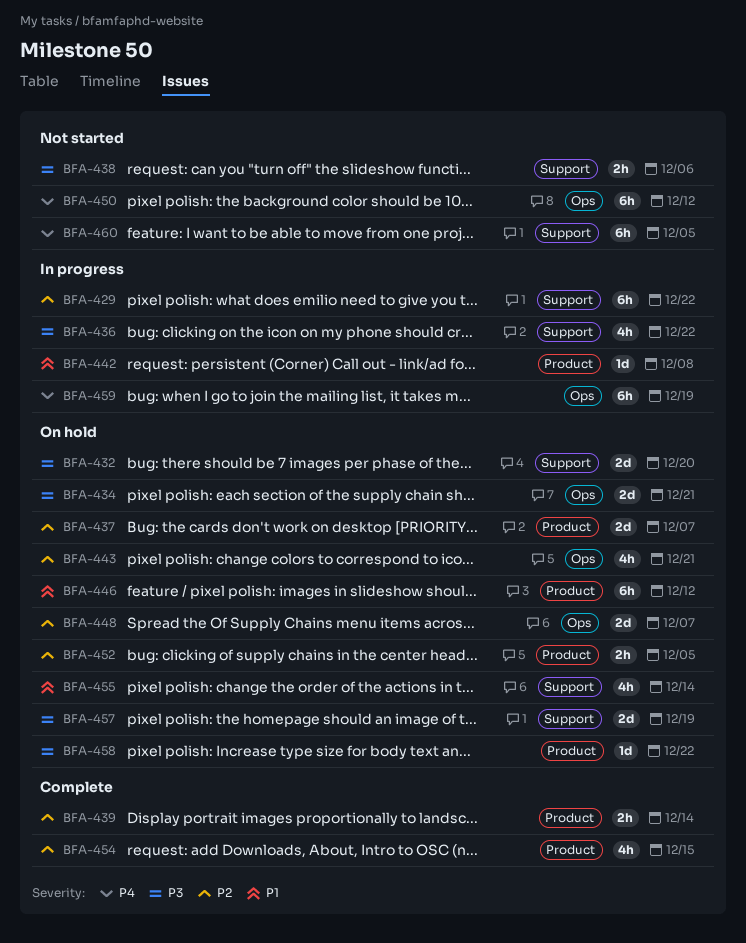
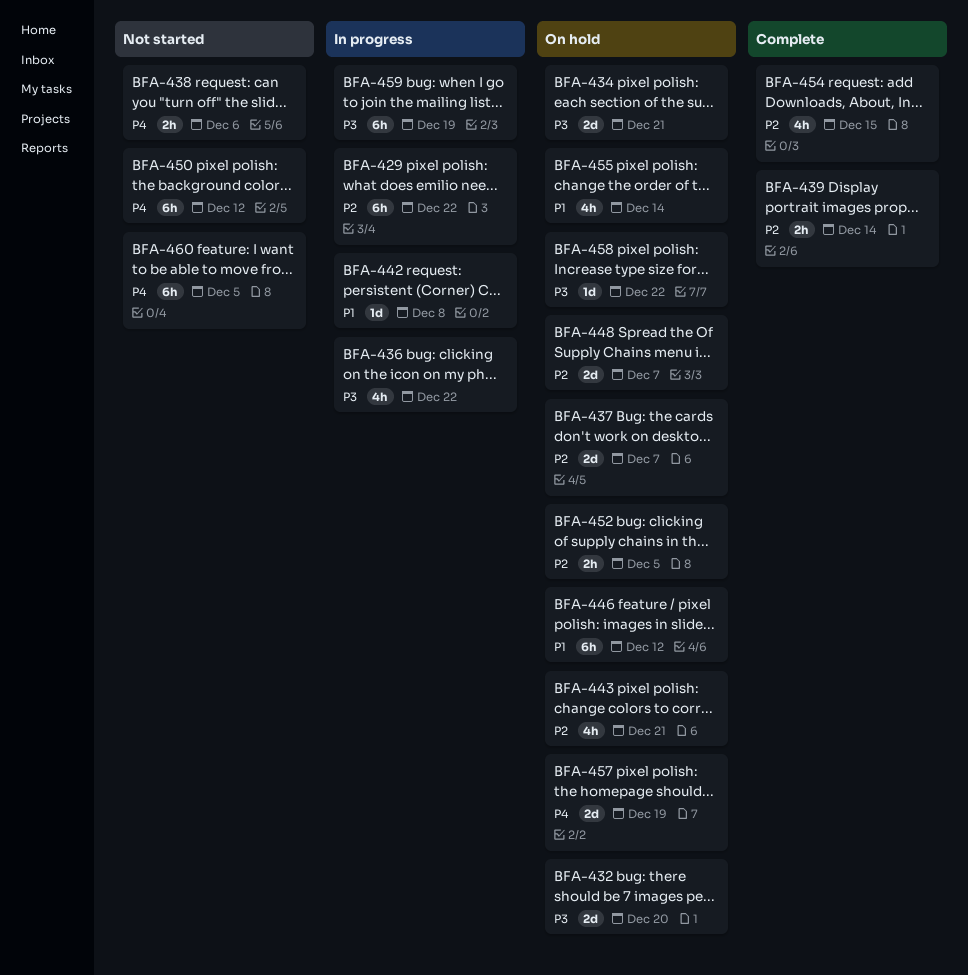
BFA-438, priority: P3 -> P4
BFA-457, priority: P3 -> P4
BFA-459, priority: P4 -> P3

